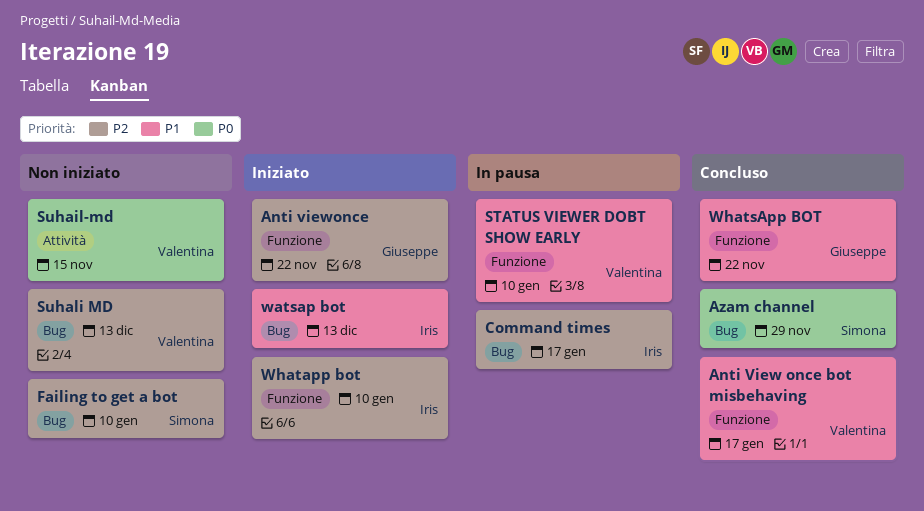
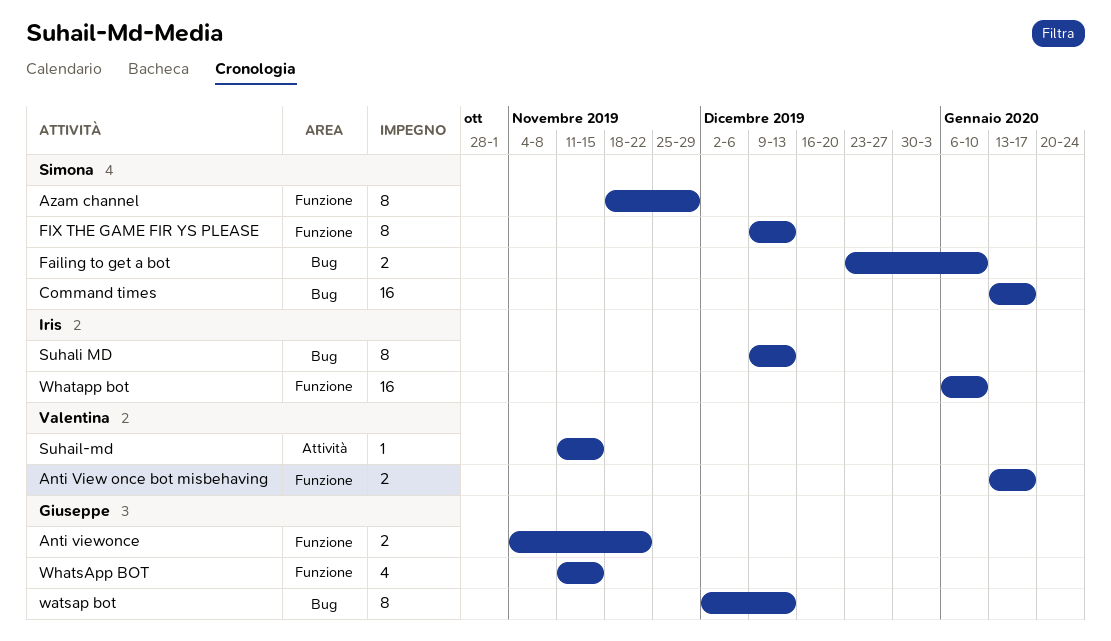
Azam channel, label: Bug -> Funzione
Command times, owner: Iris -> Simona
FIX THE GAME FIR YS PLEASE: none -> present
STATUS VIEWER DOBT SHOW EARLY: present -> none
Suhali MD, owner: Valentina -> Iris
watsap bot, owner: Iris -> Giuseppe
WhatsApp BOT, due: Nov 22 -> Nov 15

